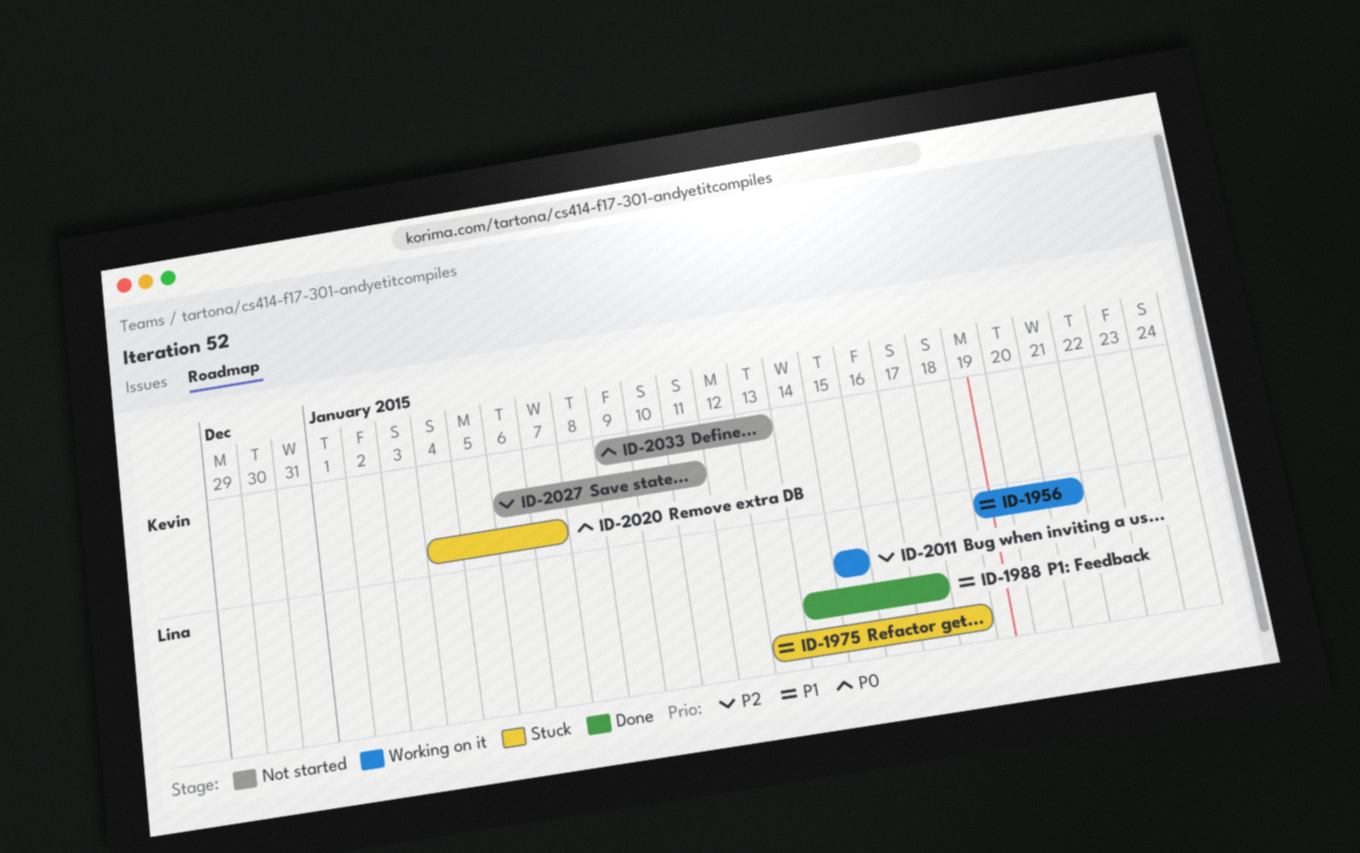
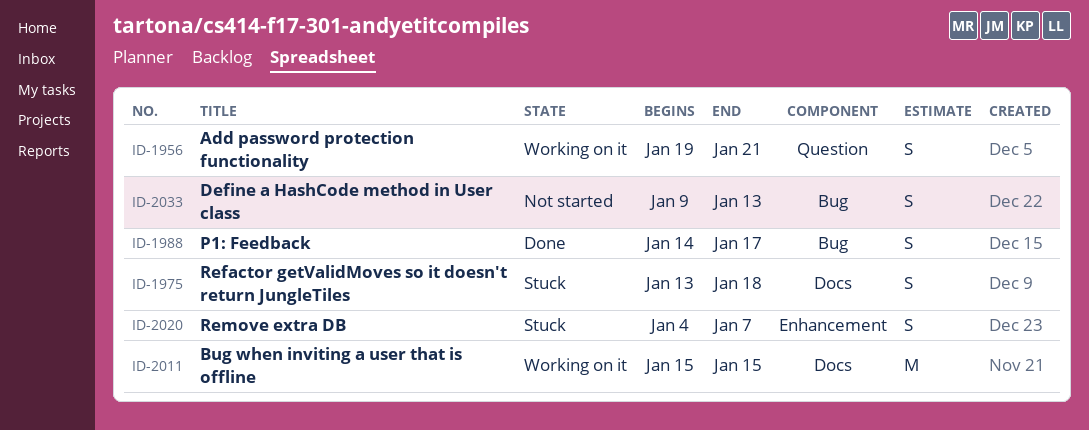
ID-2027: present -> none

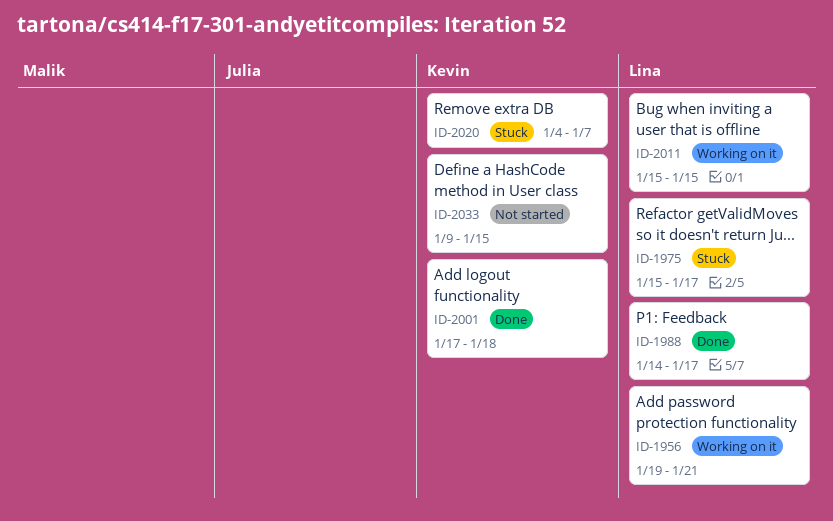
ID-1975, start: Jan 13 -> Jan 15
ID-1975, due: Jan 18 -> Jan 17
ID-2001: none -> present
ID-2033, due: Jan 13 -> Jan 15

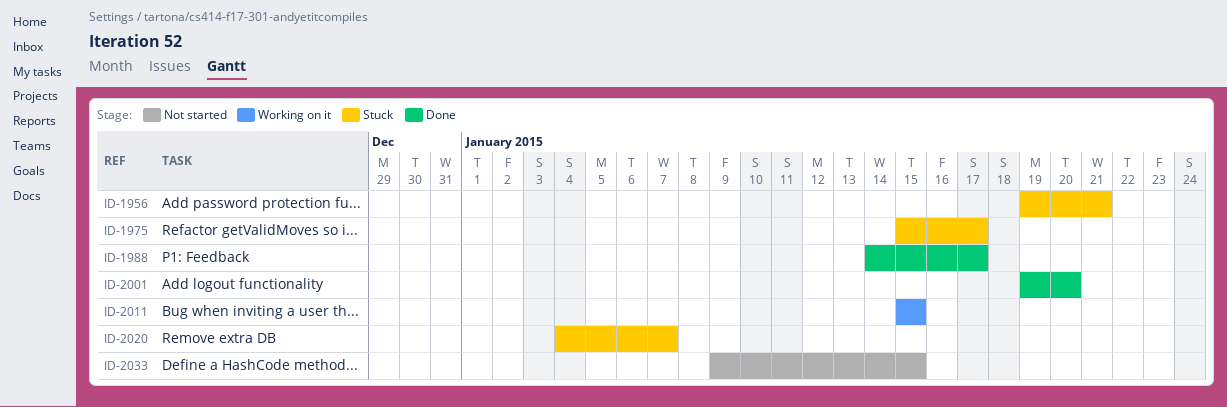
ID-1956, status: Working on it -> Stuck
ID-2001, start: Jan 17 -> Jan 19
ID-2001, due: Jan 18 -> Jan 20

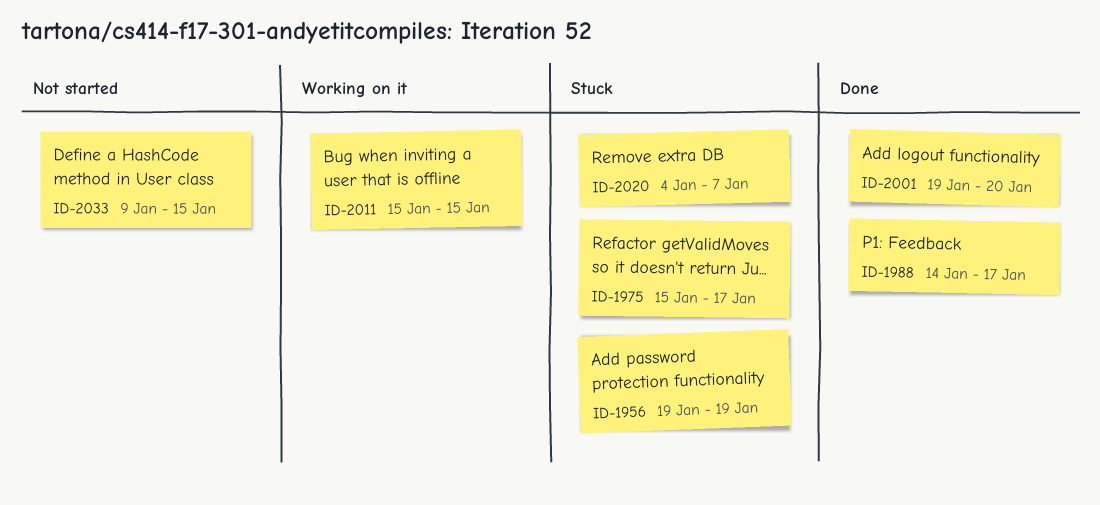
ID-1956, due: Jan 21 -> Jan 19

